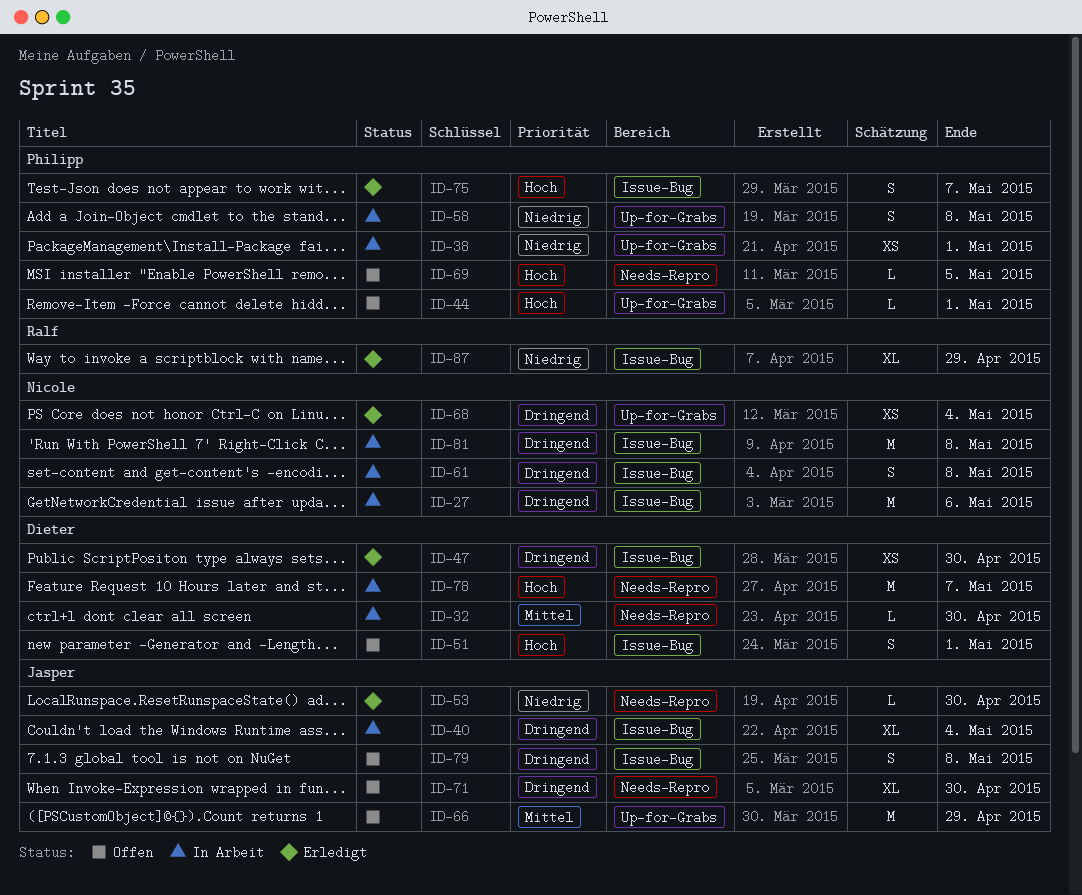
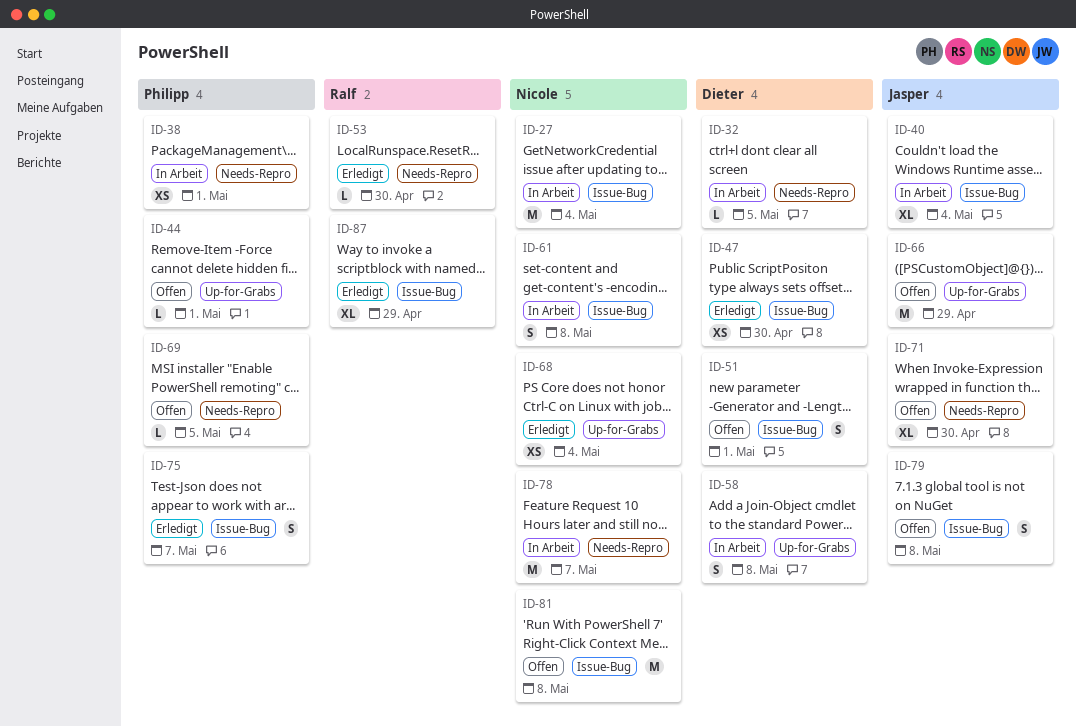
ID-27, due: May 6 -> May 4
ID-32, due: Apr 30 -> May 5
ID-38, label: Up-for-Grabs -> Needs-Repro
ID-53, owner: Jasper -> Ralf
ID-58, owner: Philipp -> Dieter
ID-78, owner: Dieter -> Nicole
ID-81, status: In Arbeit -> Offen

